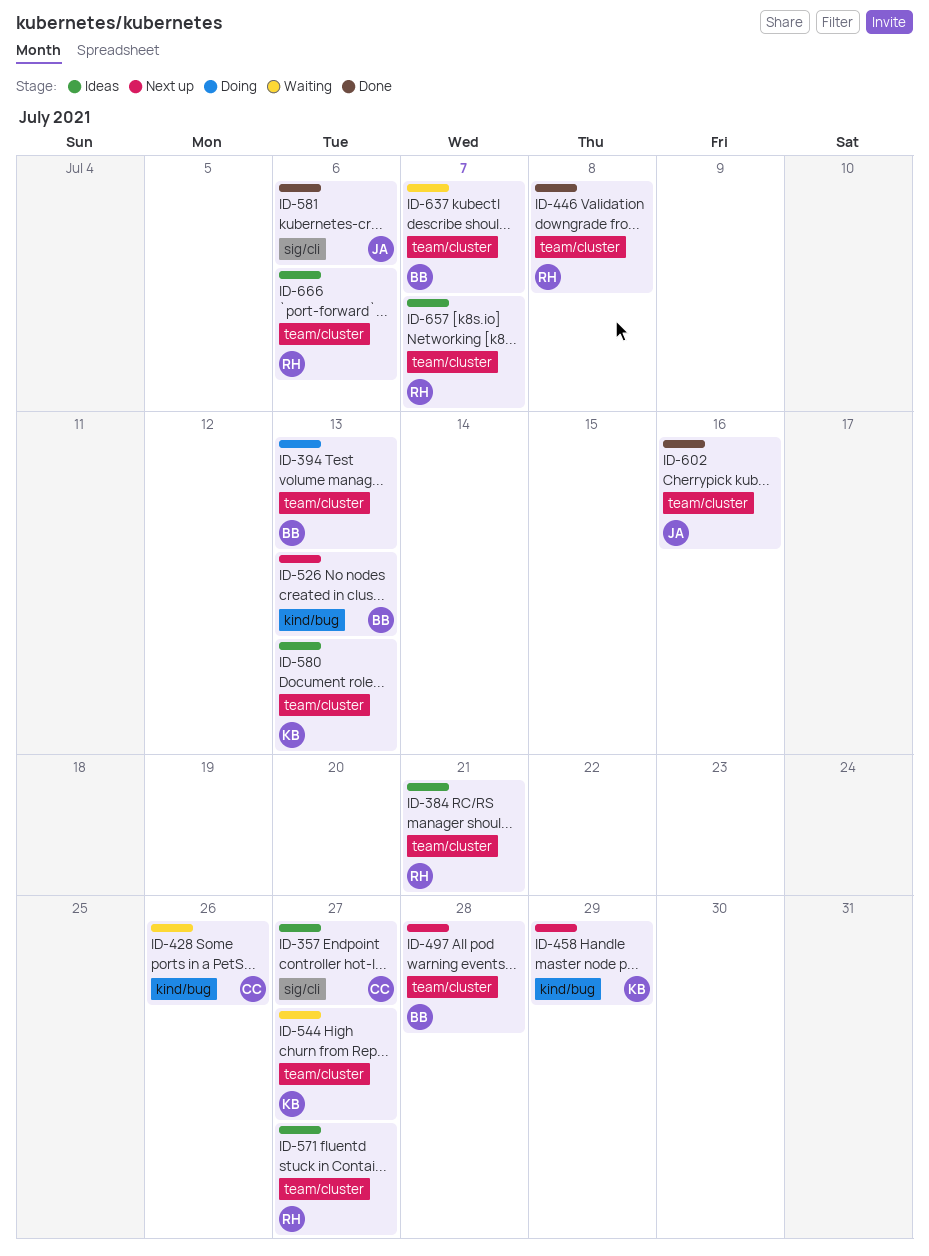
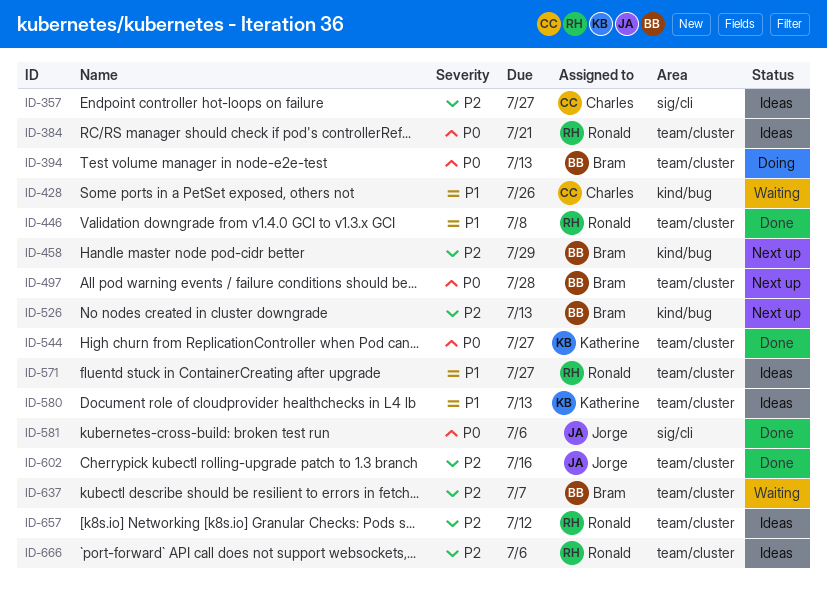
ID-458, owner: Katherine -> Bram
ID-544, status: Waiting -> Done
ID-657, due: Jul 7 -> Jul 12

